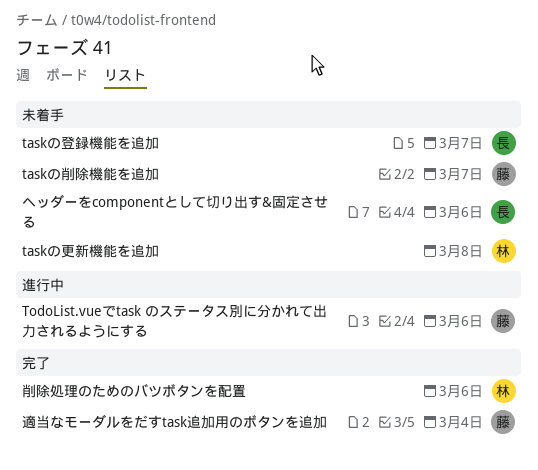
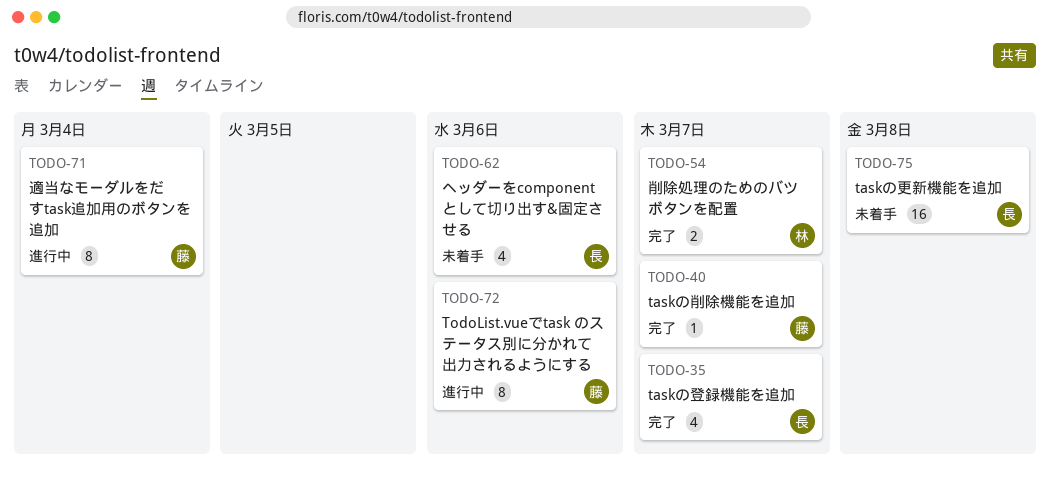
taskの削除機能を追加, status: 未着手 -> 完了
taskの更新機能を追加, owner: 林 -> 長
taskの登録機能を追加, status: 未着手 -> 完了
削除処理のためのバツボタンを配置, due: Mar 6 -> Mar 7
適当なモーダルをだすtask追加用のボタンを追加, status: 完了 -> 進行中

